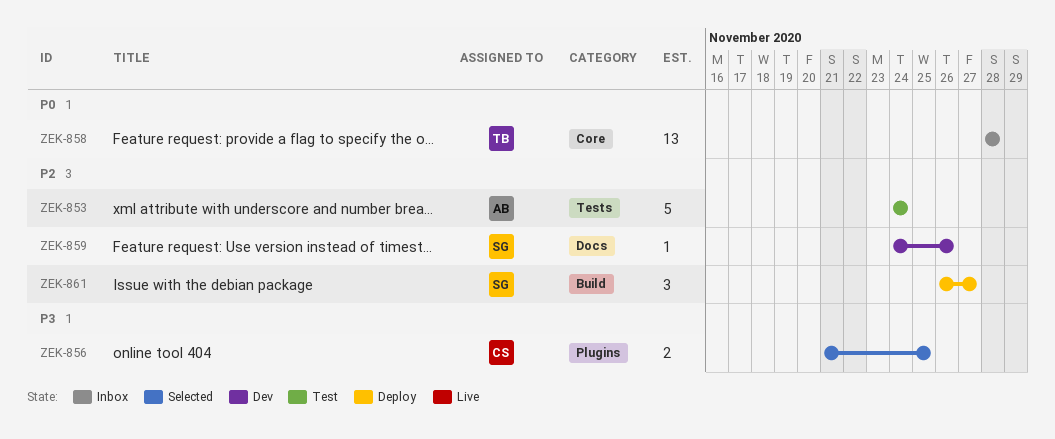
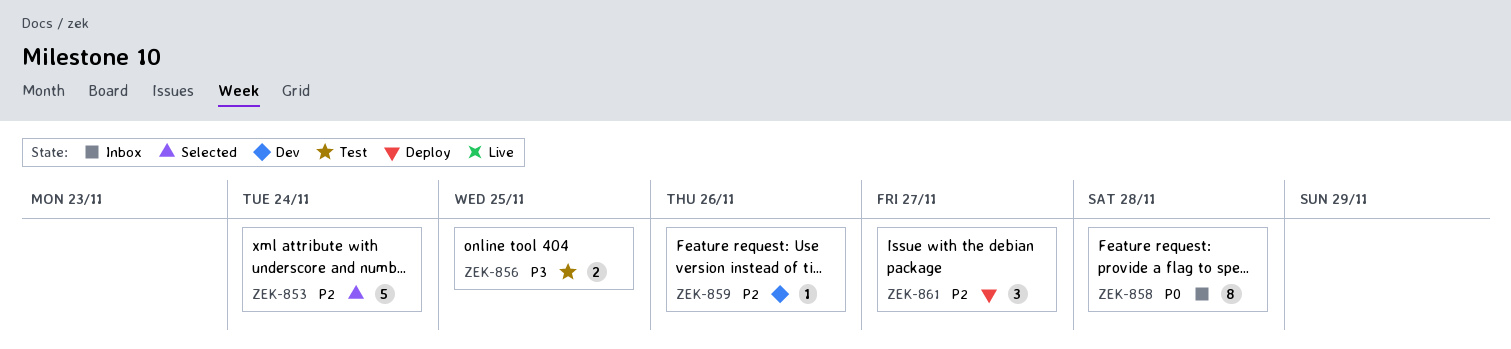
ZEK-853, status: Test -> Selected
ZEK-856, status: Selected -> Test
ZEK-858, estimate: 13 -> 8

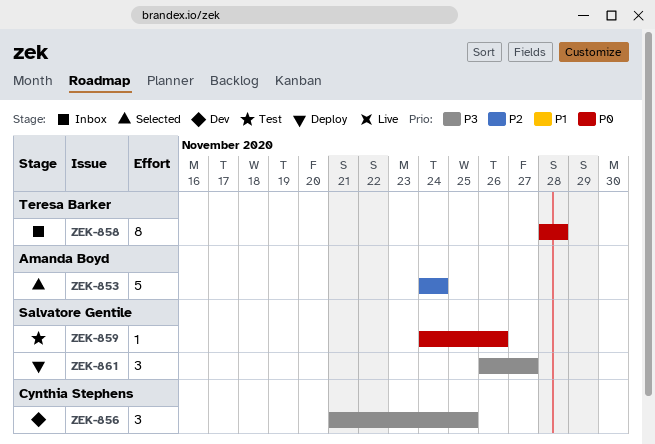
ZEK-856, status: Test -> Dev
ZEK-856, estimate: 2 -> 3
ZEK-859, status: Dev -> Test
ZEK-859, priority: P2 -> P0
ZEK-861, priority: P2 -> P3

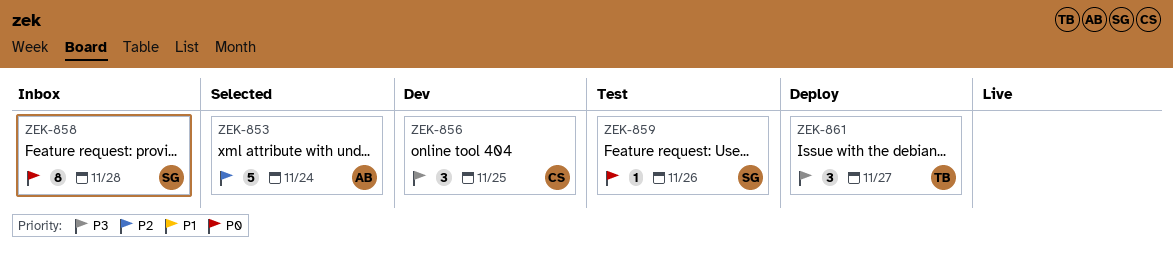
ZEK-858, owner: Teresa Barker -> Salvatore Gentile
ZEK-861, owner: Salvatore Gentile -> Teresa Barker

